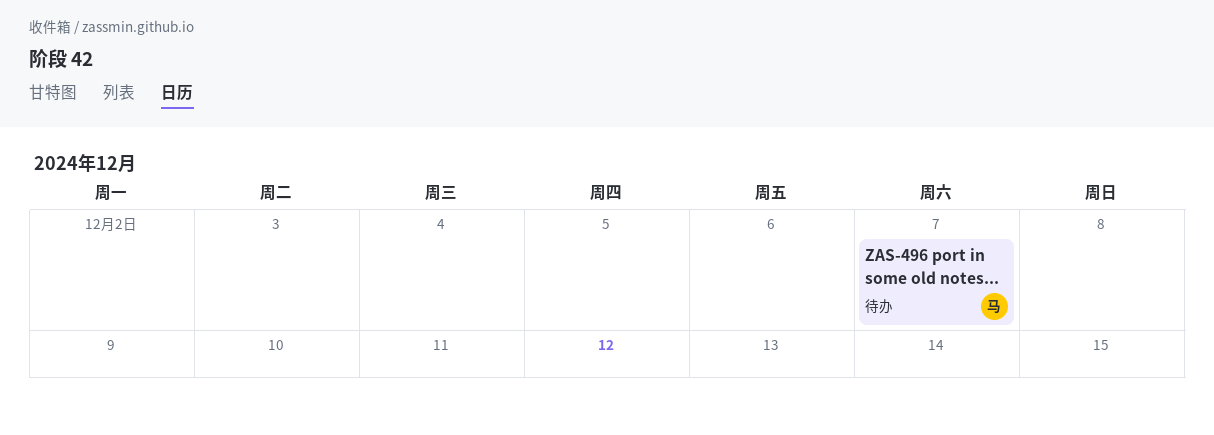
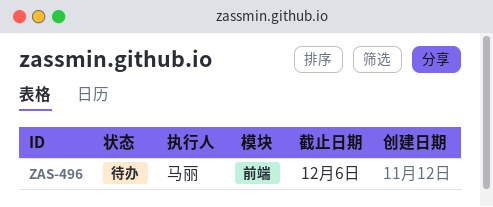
ZAS-496, due: Dec 7 -> Dec 6

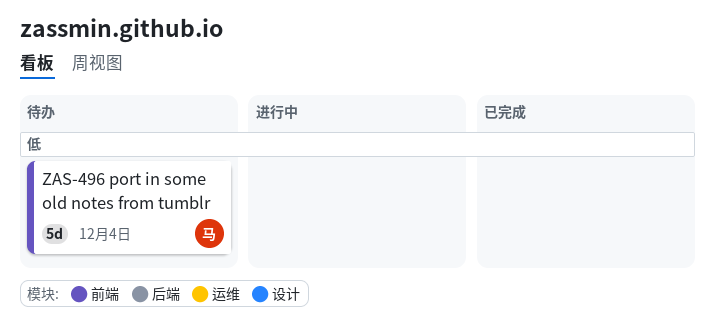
ZAS-496, due: Dec 6 -> Dec 4

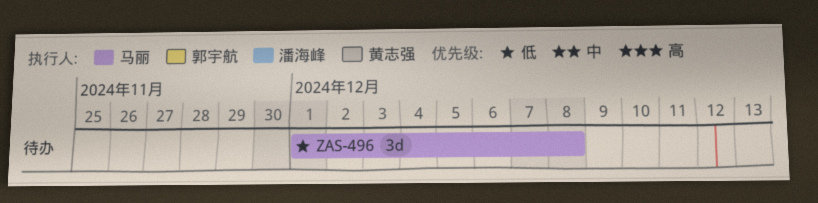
ZAS-496, estimate: 5d -> 3d
ZAS-496, due: Dec 4 -> Dec 8

